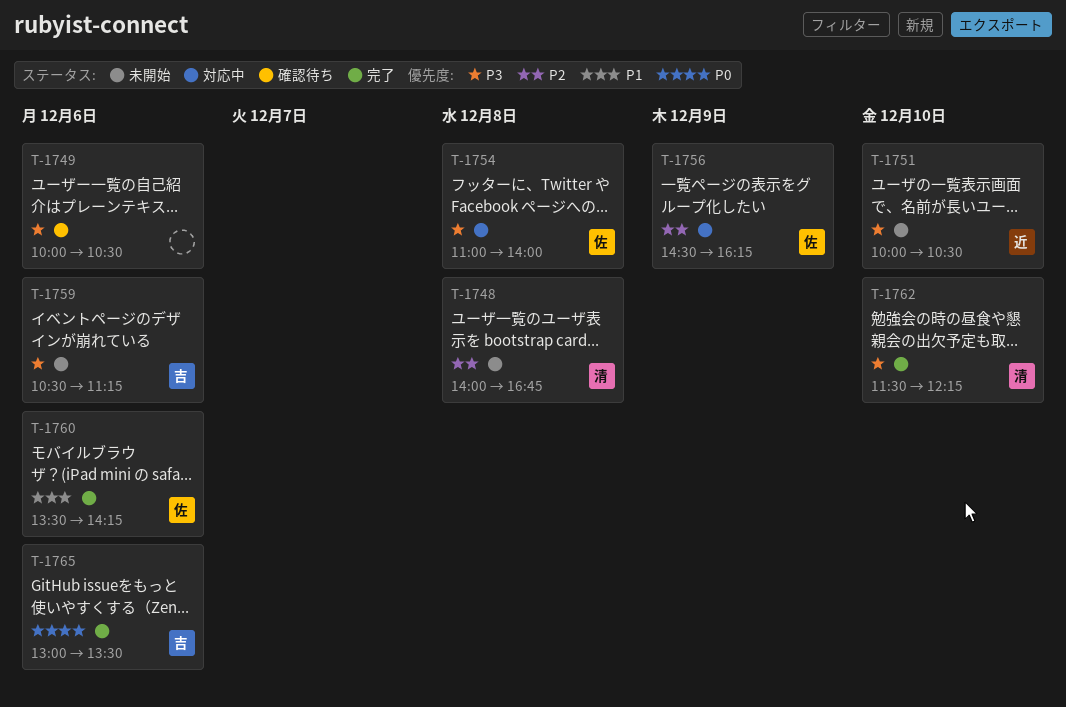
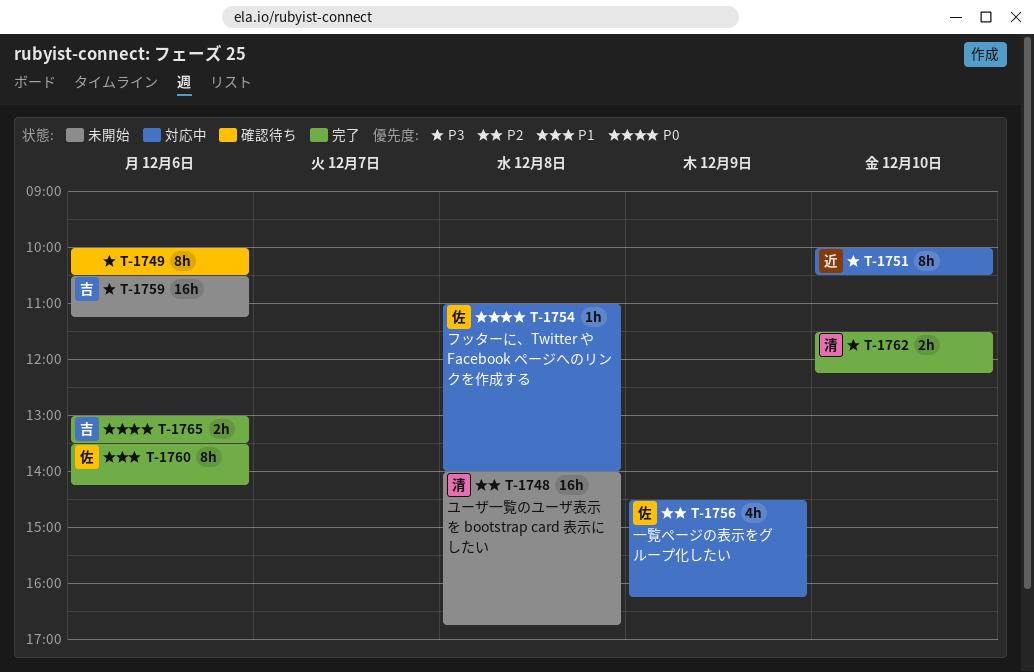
T-1751, status: 未開始 -> 対応中
T-1754, priority: P3 -> P0

